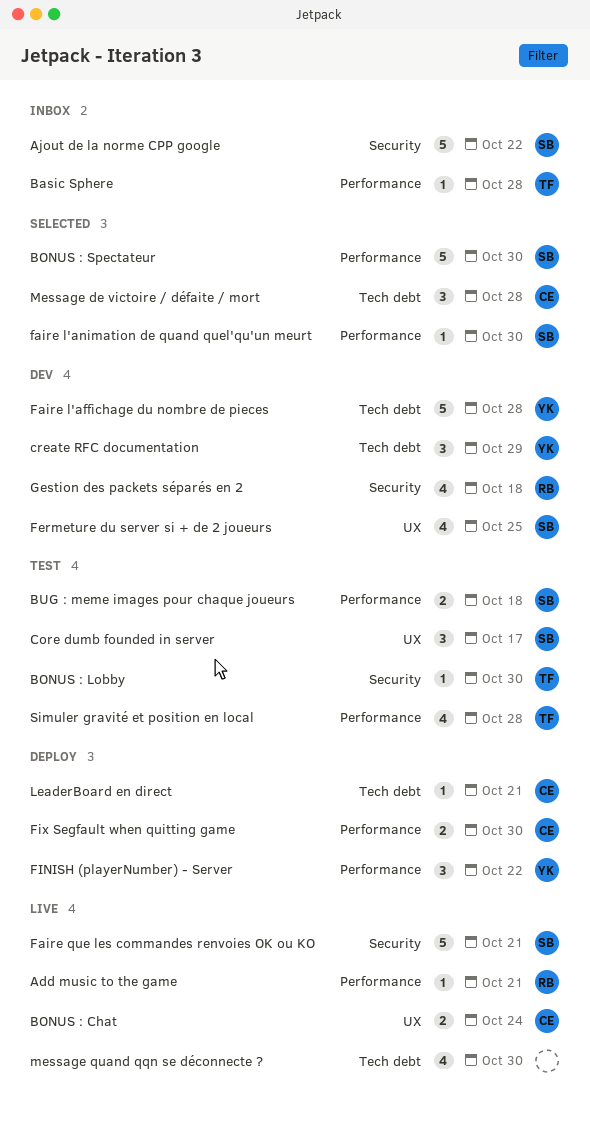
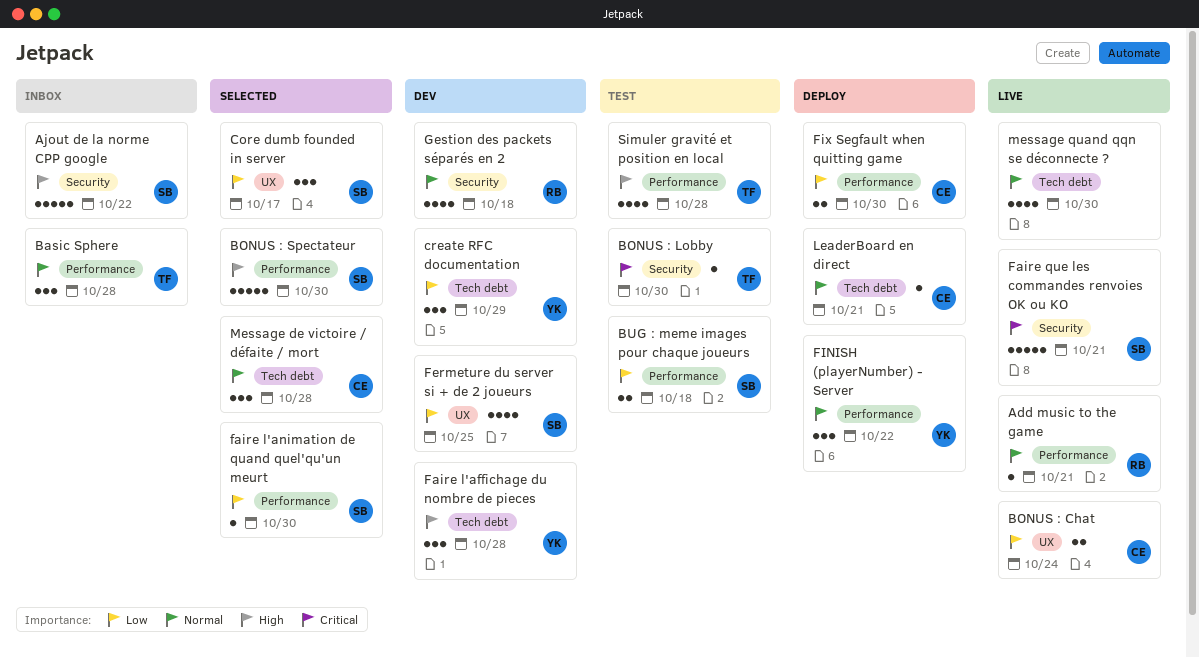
Basic Sphere, estimate: 1 -> 3
Core dumb founded in server, status: Test -> Selected
Faire l'affichage du nombre de pieces, estimate: 5 -> 3

